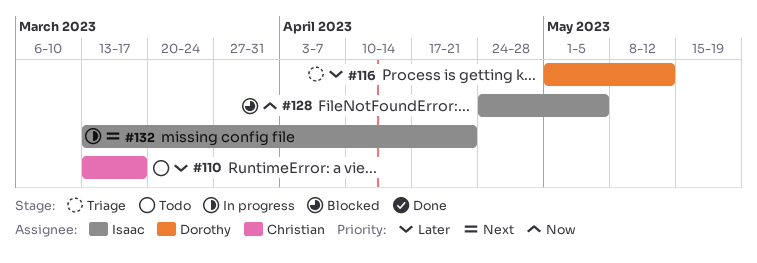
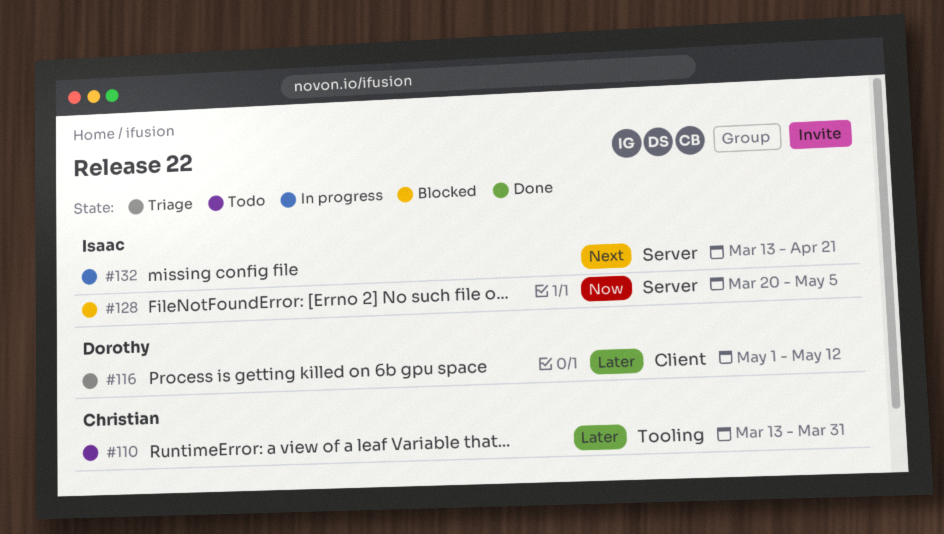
#110, due: Mar 17 -> Mar 31
#128, start: Apr 24 -> Mar 20

